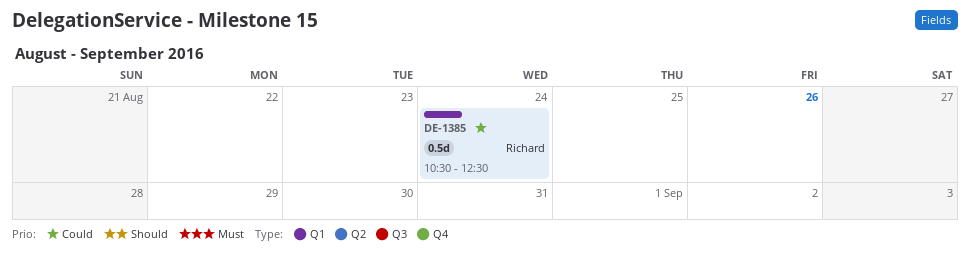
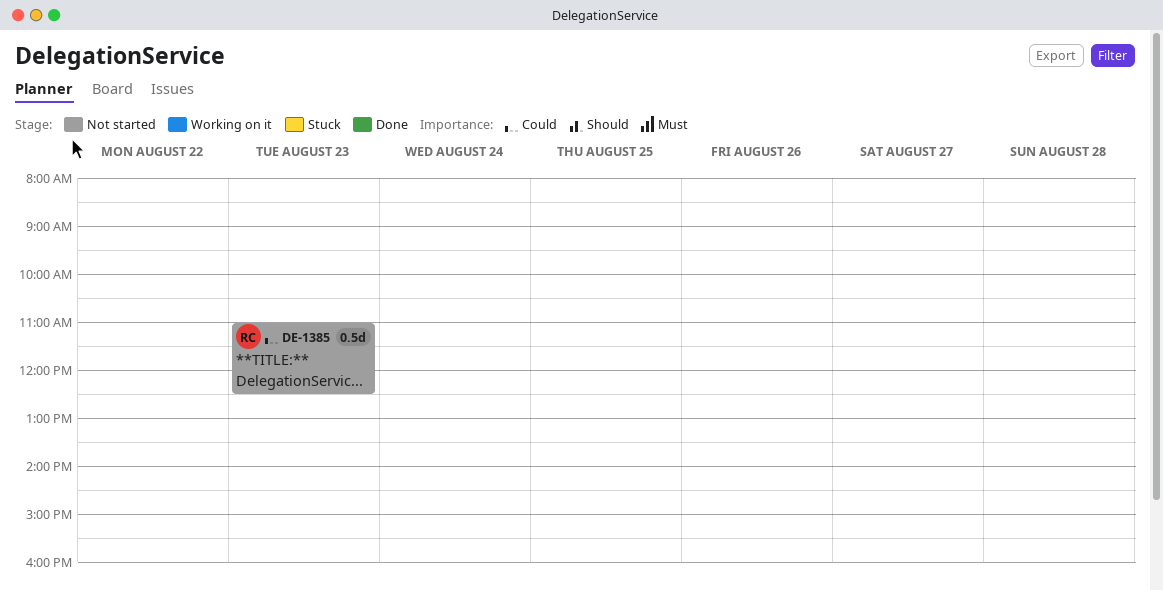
DE-1385, day: Aug 24 -> Aug 23
DE-1385, begins: 10:30 -> 11:00

